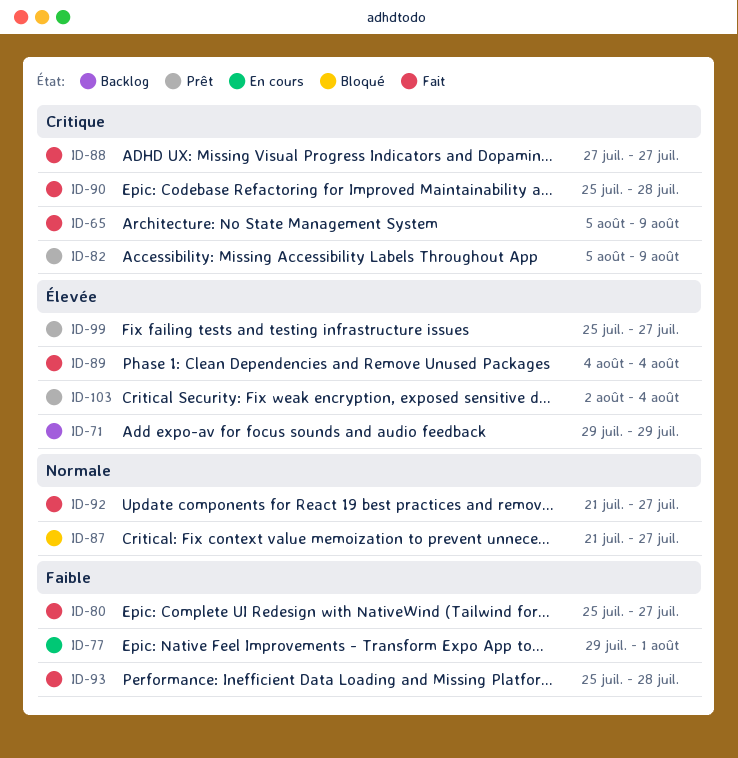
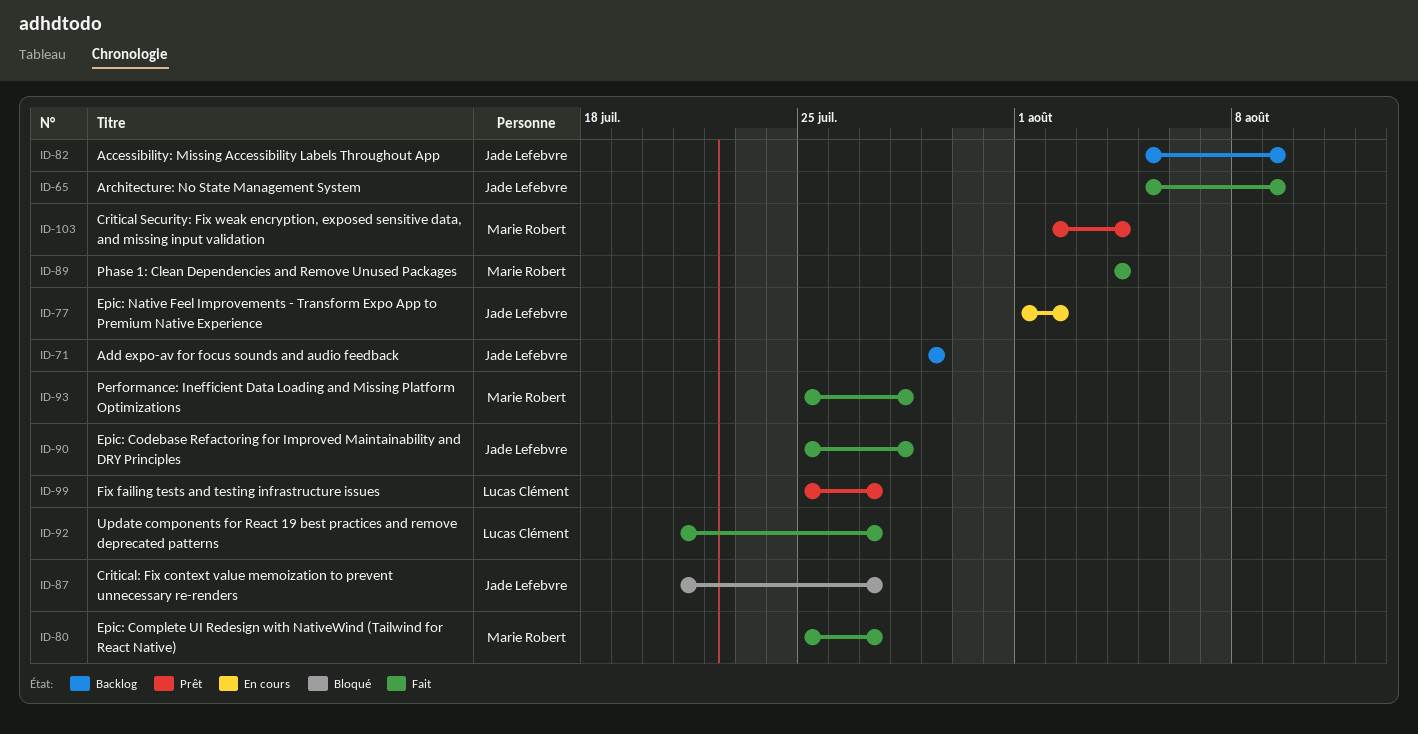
ID-77, start: Jul 29 -> Aug 1
ID-77, due: Aug 1 -> Aug 2
ID-82, status: Prêt -> Backlog
ID-88: present -> none

